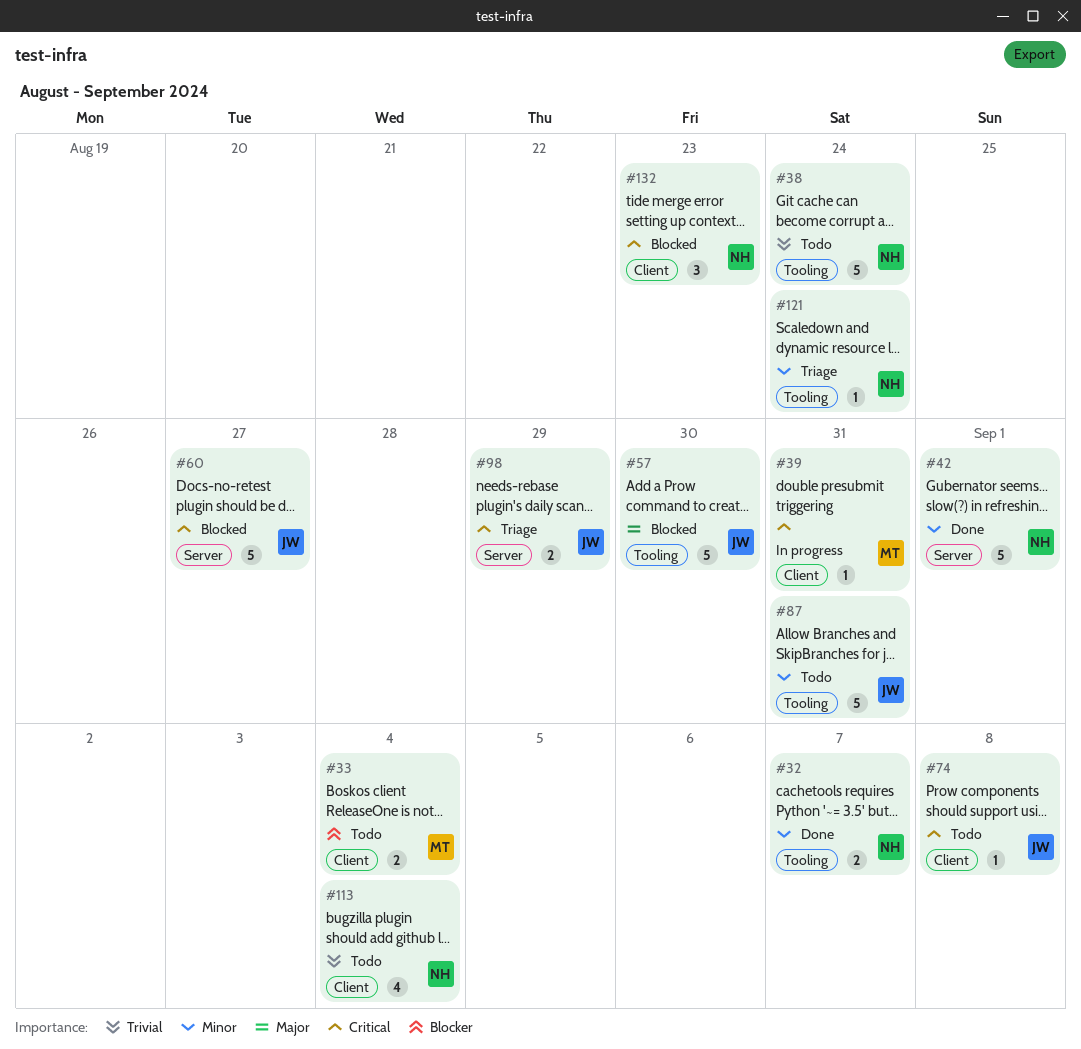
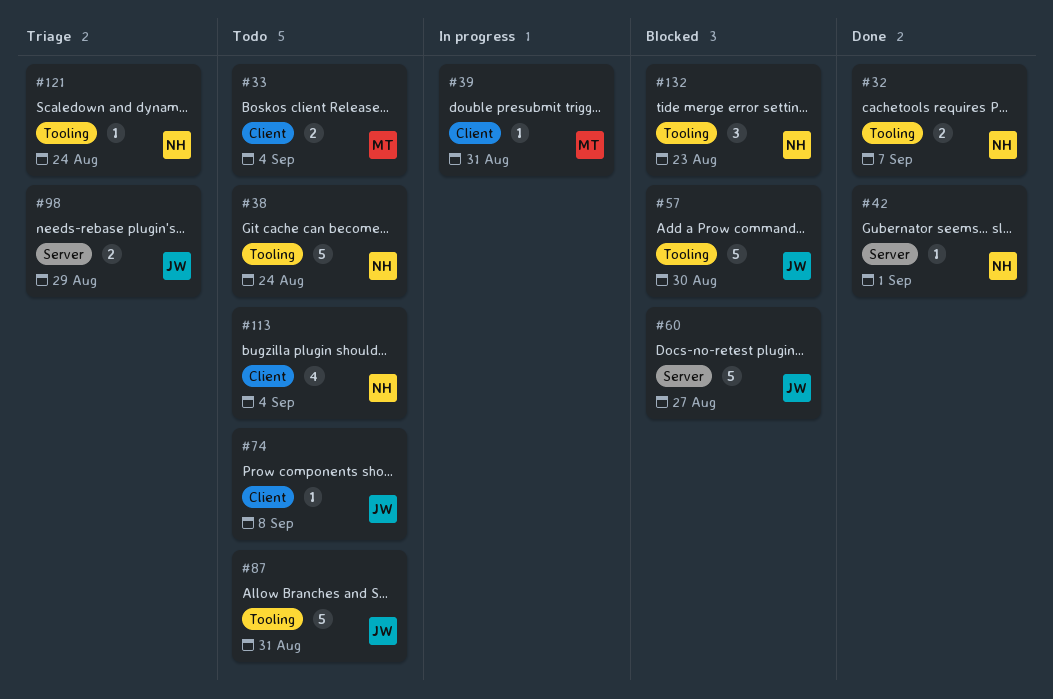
#42, estimate: 5 -> 1
#132, label: Client -> Tooling

